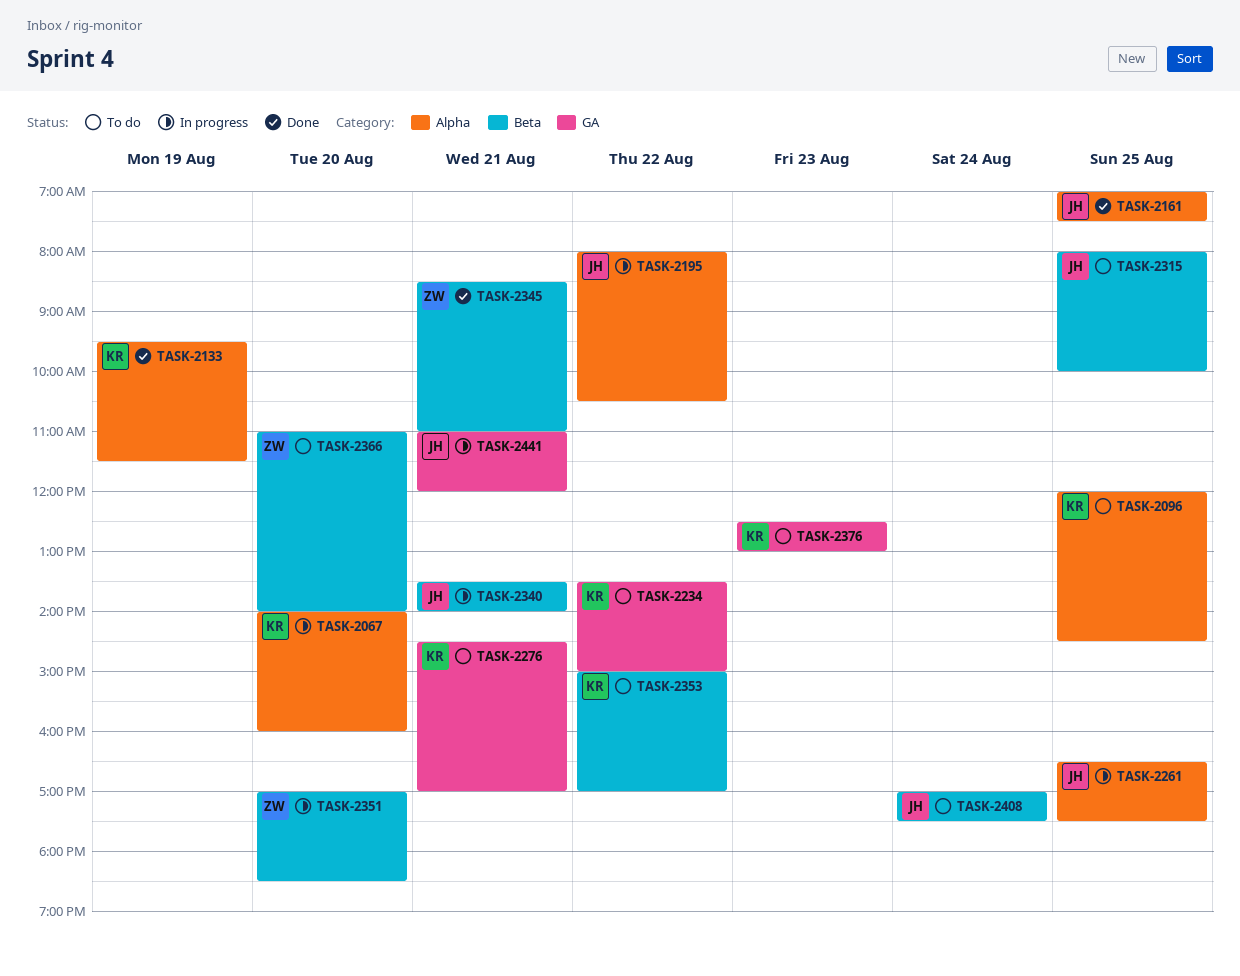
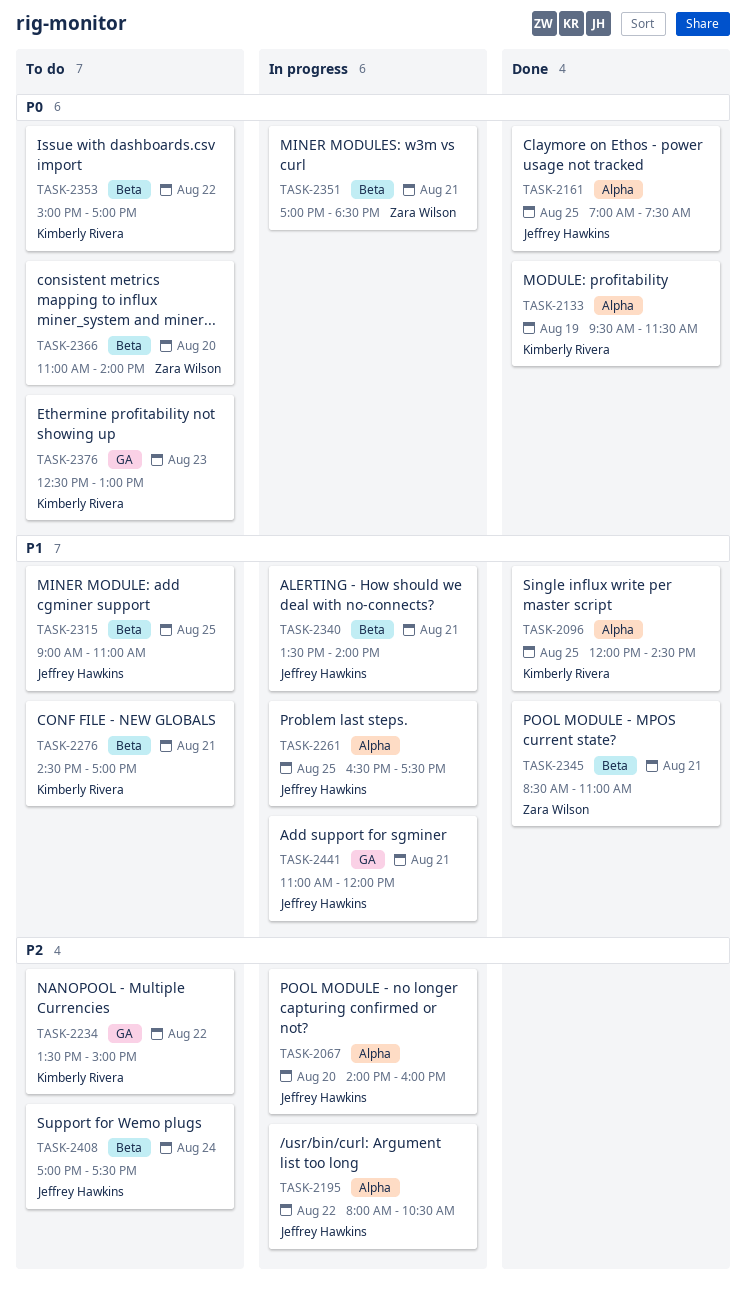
TASK-2067, owner: Kimberly Rivera -> Jeffrey Hawkins
TASK-2096, status: To do -> Done
TASK-2276, label: GA -> Beta
TASK-2315, begins: 08:00 -> 09:00
TASK-2315, ends: 10:00 -> 11:00
TASK-2351, day: Aug 20 -> Aug 21

